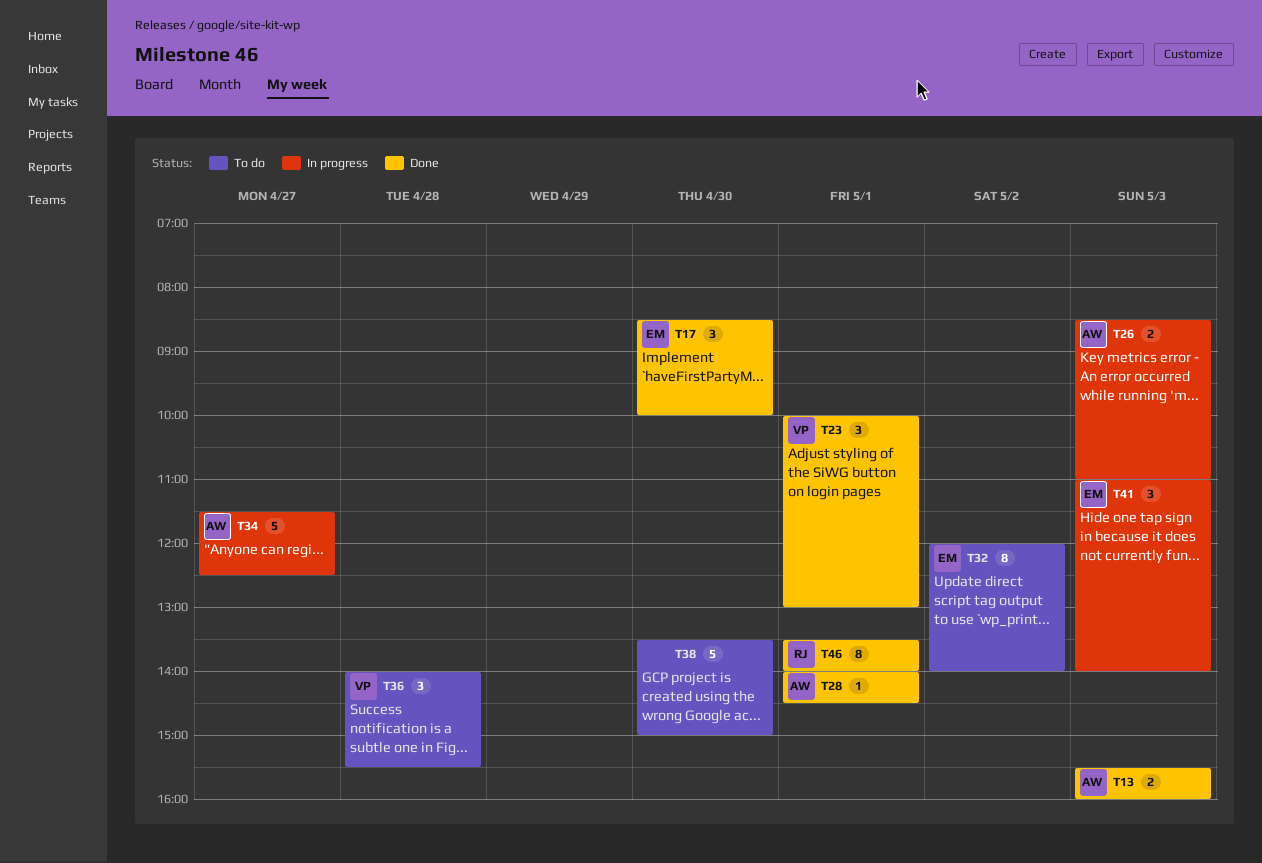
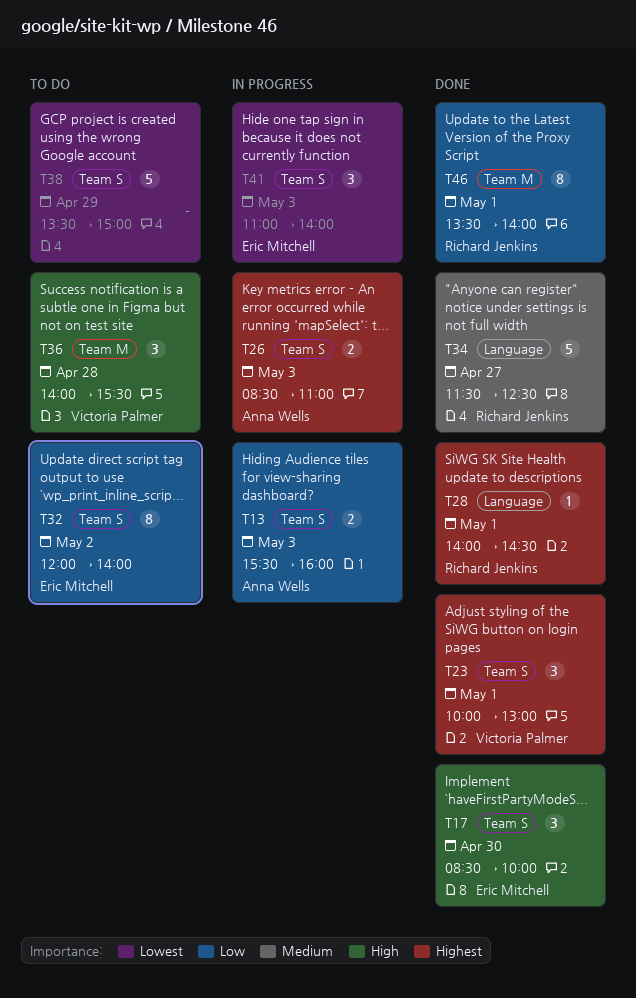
T13, status: Done -> In progress
T28, owner: Anna Wells -> Richard Jenkins
T34, status: In progress -> Done
T34, owner: Anna Wells -> Richard Jenkins
T38, day: Apr 30 -> Apr 29

